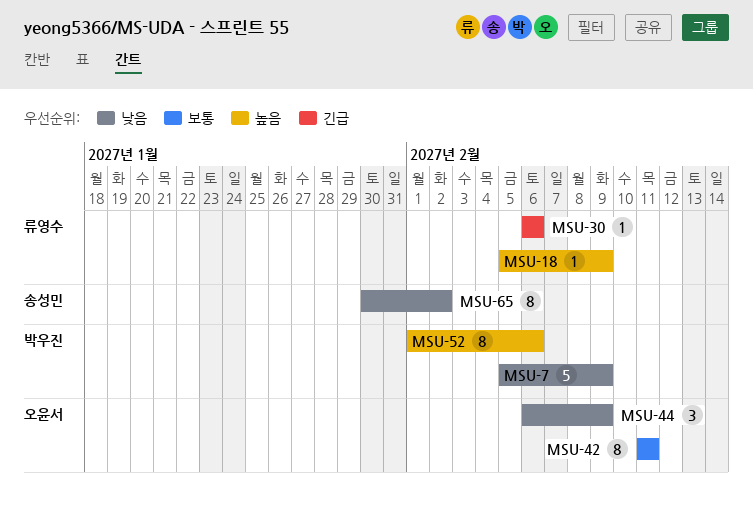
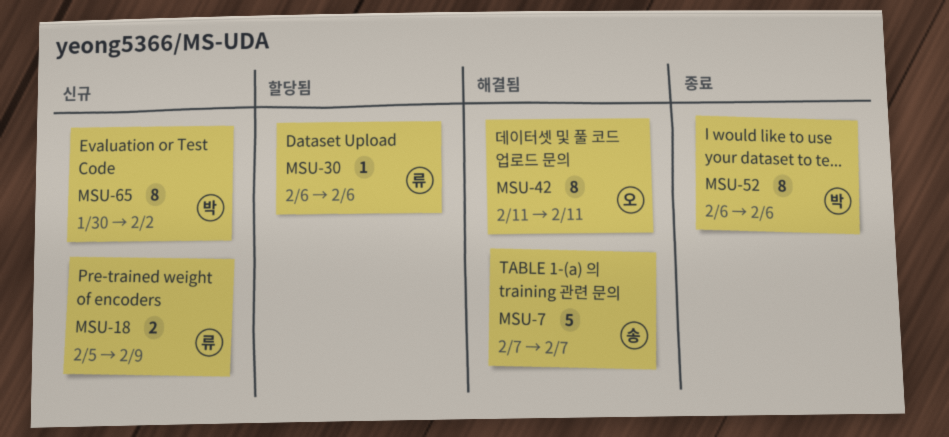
MSU-7, owner: 박우진 -> 송성민
MSU-7, start: Feb 5 -> Feb 7
MSU-7, due: Feb 9 -> Feb 7
MSU-18, estimate: 1 -> 2
MSU-44: present -> none
MSU-52, start: Feb 1 -> Feb 6
MSU-65, owner: 송성민 -> 박우진

